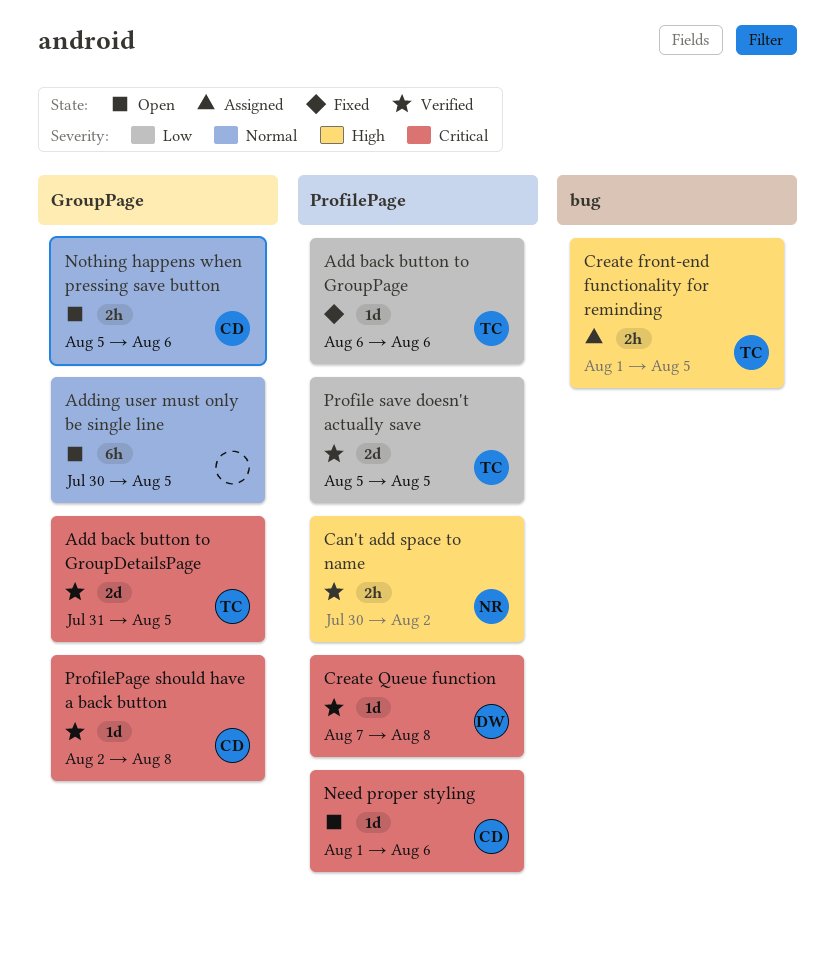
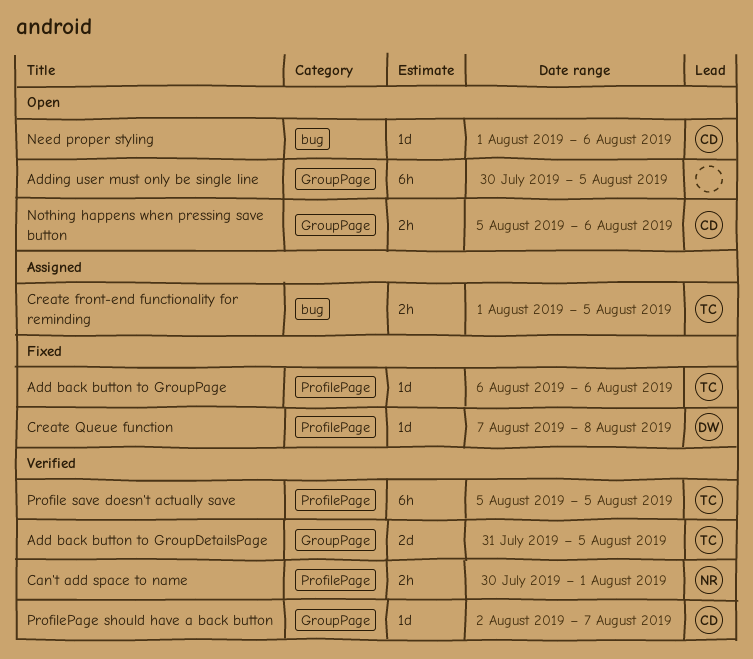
Can't add space to name, due: Aug 2 -> Aug 1
Create Queue function, status: Verified -> Fixed
Need proper styling, label: ProfilePage -> bug
Profile save doesn't actually save, estimate: 2d -> 6h
ProfilePage should have a back button, due: Aug 8 -> Aug 7

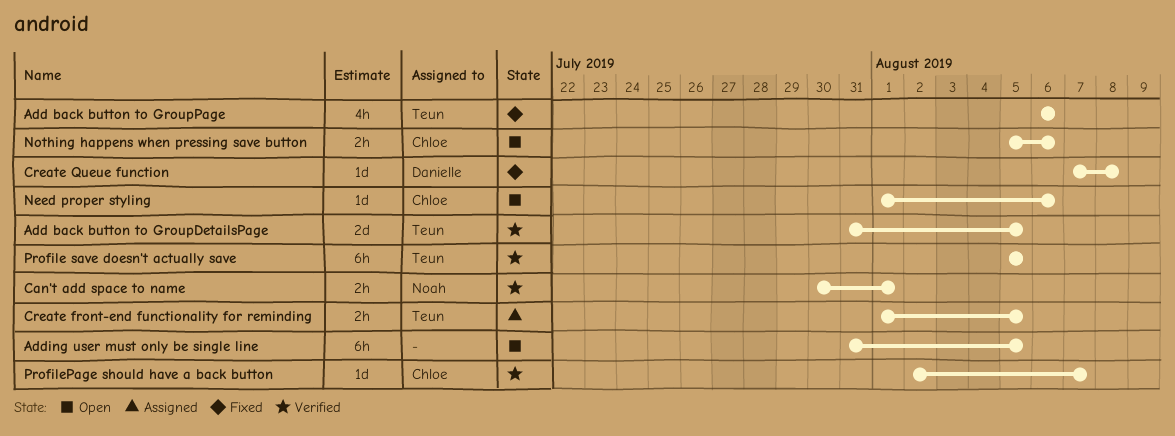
Add back button to GroupPage, estimate: 1d -> 4h
Adding user must only be single line, start: Jul 30 -> Jul 31

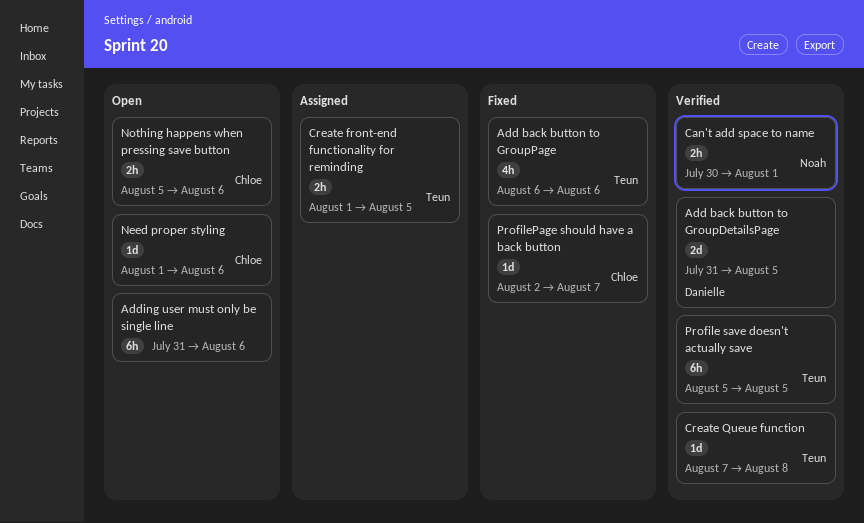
Add back button to GroupDetailsPage, owner: Teun -> Danielle
Adding user must only be single line, due: Aug 5 -> Aug 6
Create Queue function, status: Fixed -> Verified
Create Queue function, owner: Danielle -> Teun
ProfilePage should have a back button, status: Verified -> Fixed

